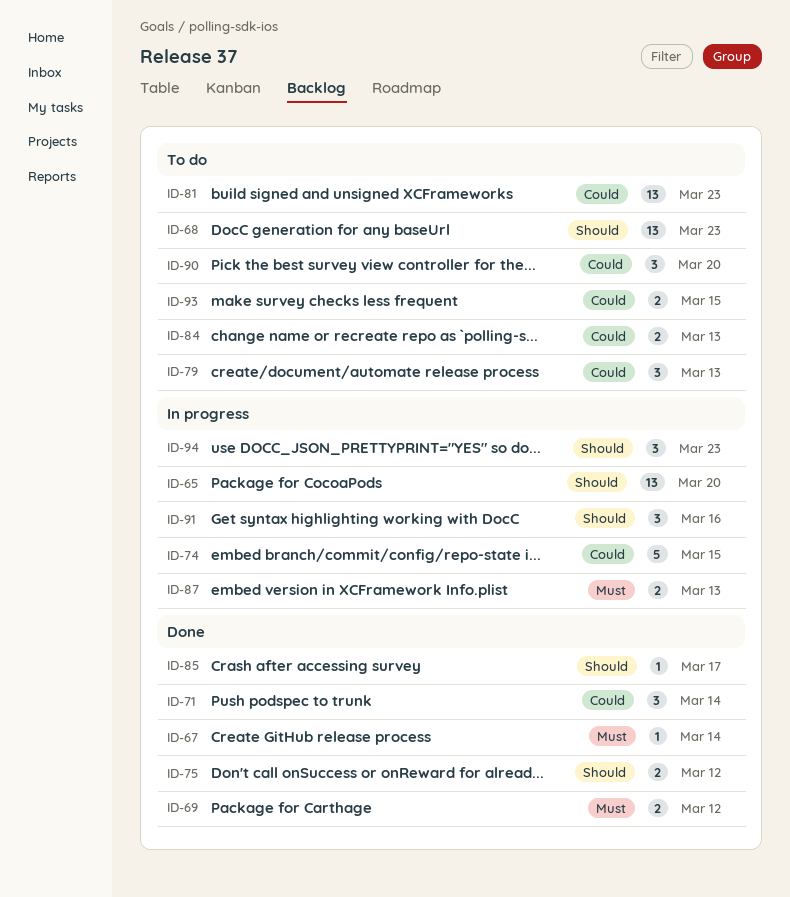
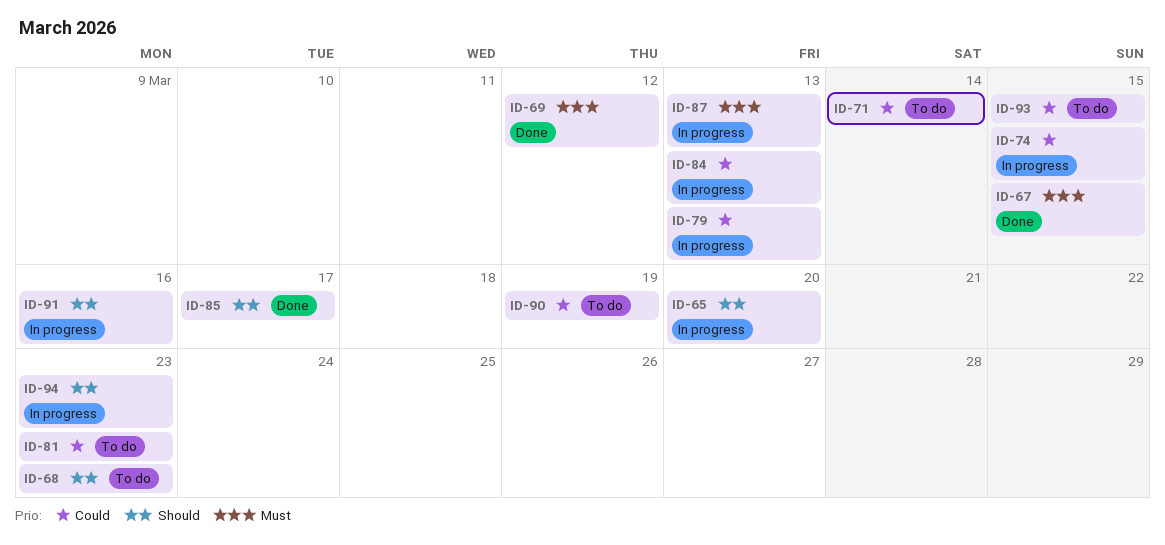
ID-67, due: Mar 14 -> Mar 15
ID-71, status: Done -> To do
ID-75: present -> none
ID-79, status: To do -> In progress
ID-84, status: To do -> In progress
ID-90, due: Mar 20 -> Mar 19

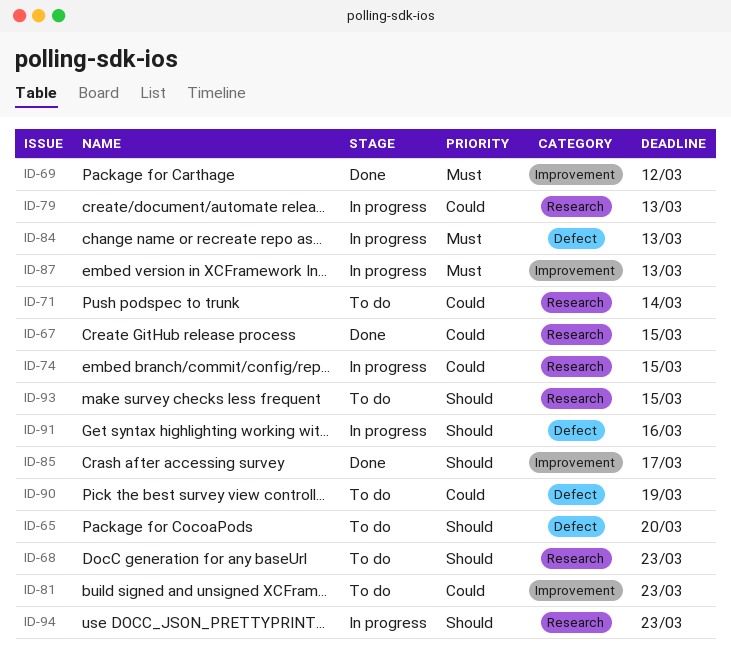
ID-65, status: In progress -> To do
ID-67, priority: Must -> Could
ID-84, priority: Could -> Must
ID-93, priority: Could -> Should

